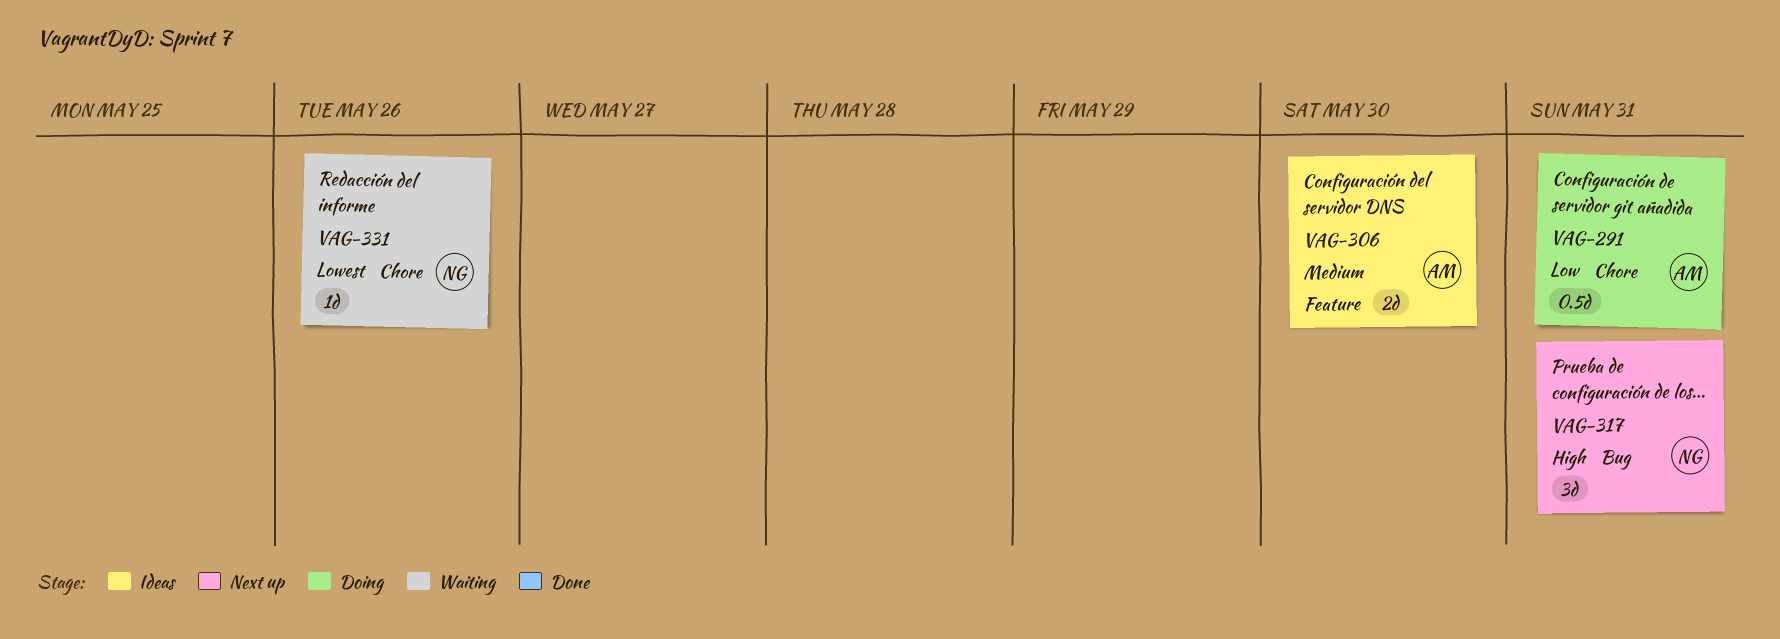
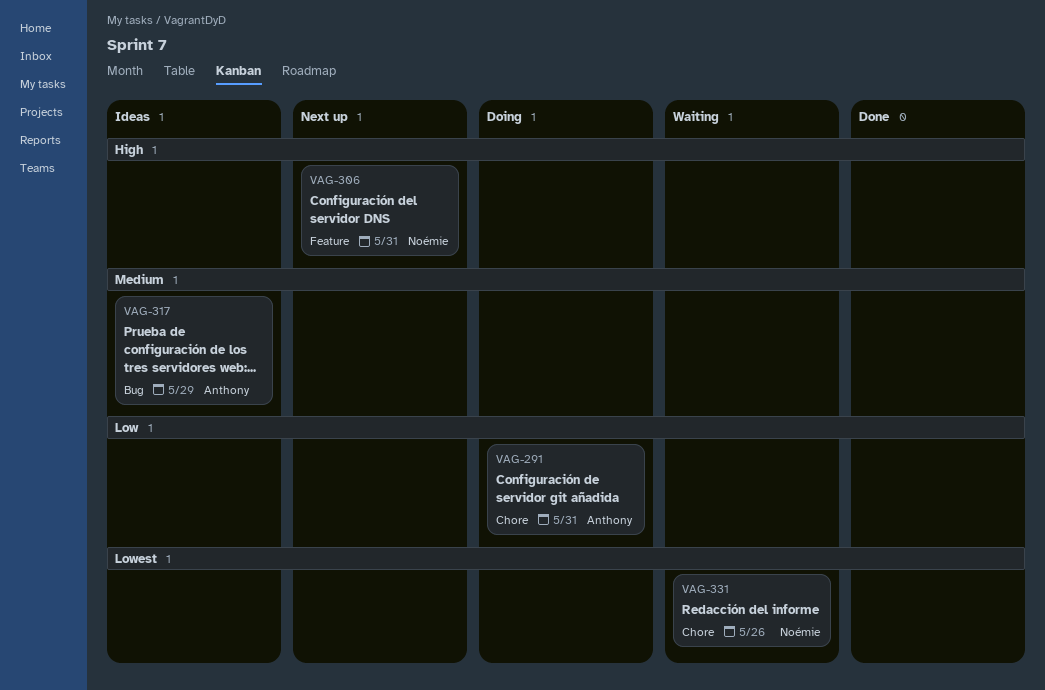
VAG-306, status: Ideas -> Next up
VAG-306, owner: Anthony -> Noémie
VAG-306, priority: Medium -> High
VAG-306, due: May 30 -> May 31
VAG-317, status: Next up -> Ideas
VAG-317, owner: Noémie -> Anthony
VAG-317, priority: High -> Medium
VAG-317, due: May 31 -> May 29

